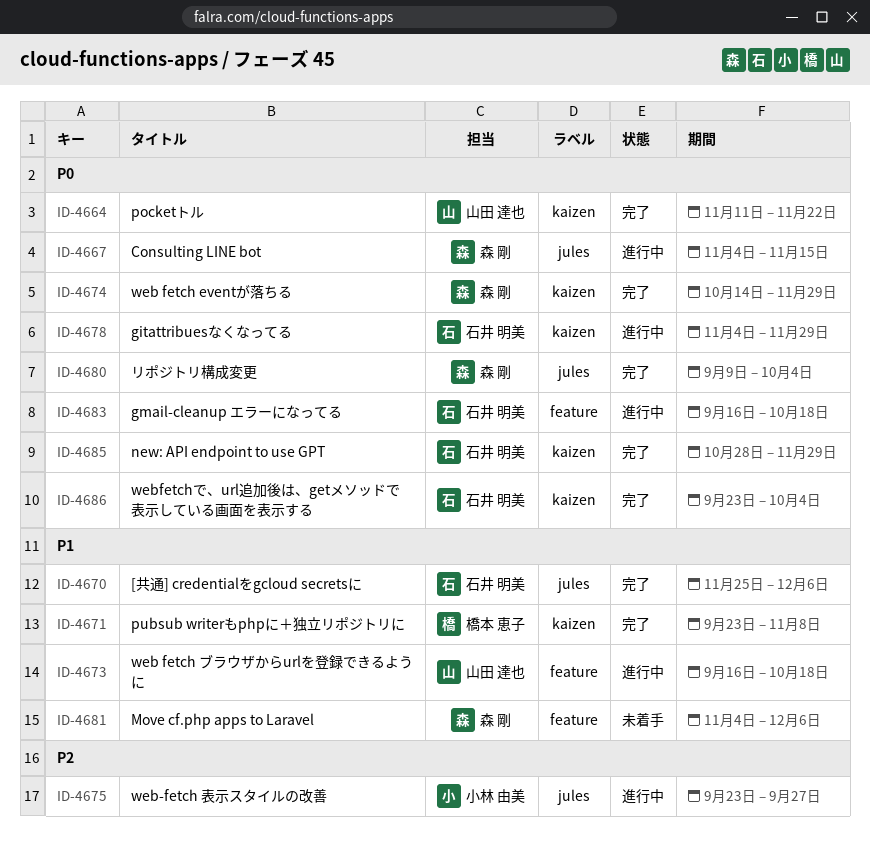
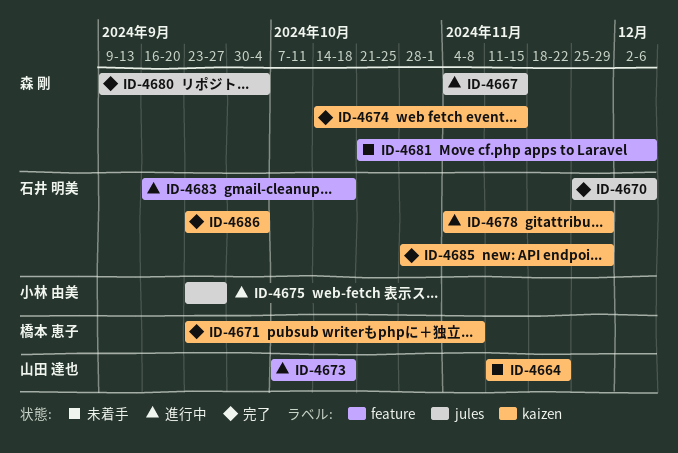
ID-4664, status: 完了 -> 未着手
ID-4673, start: Sep 16 -> Oct 7
ID-4674, due: Nov 29 -> Nov 15
ID-4681, start: Nov 4 -> Oct 21

